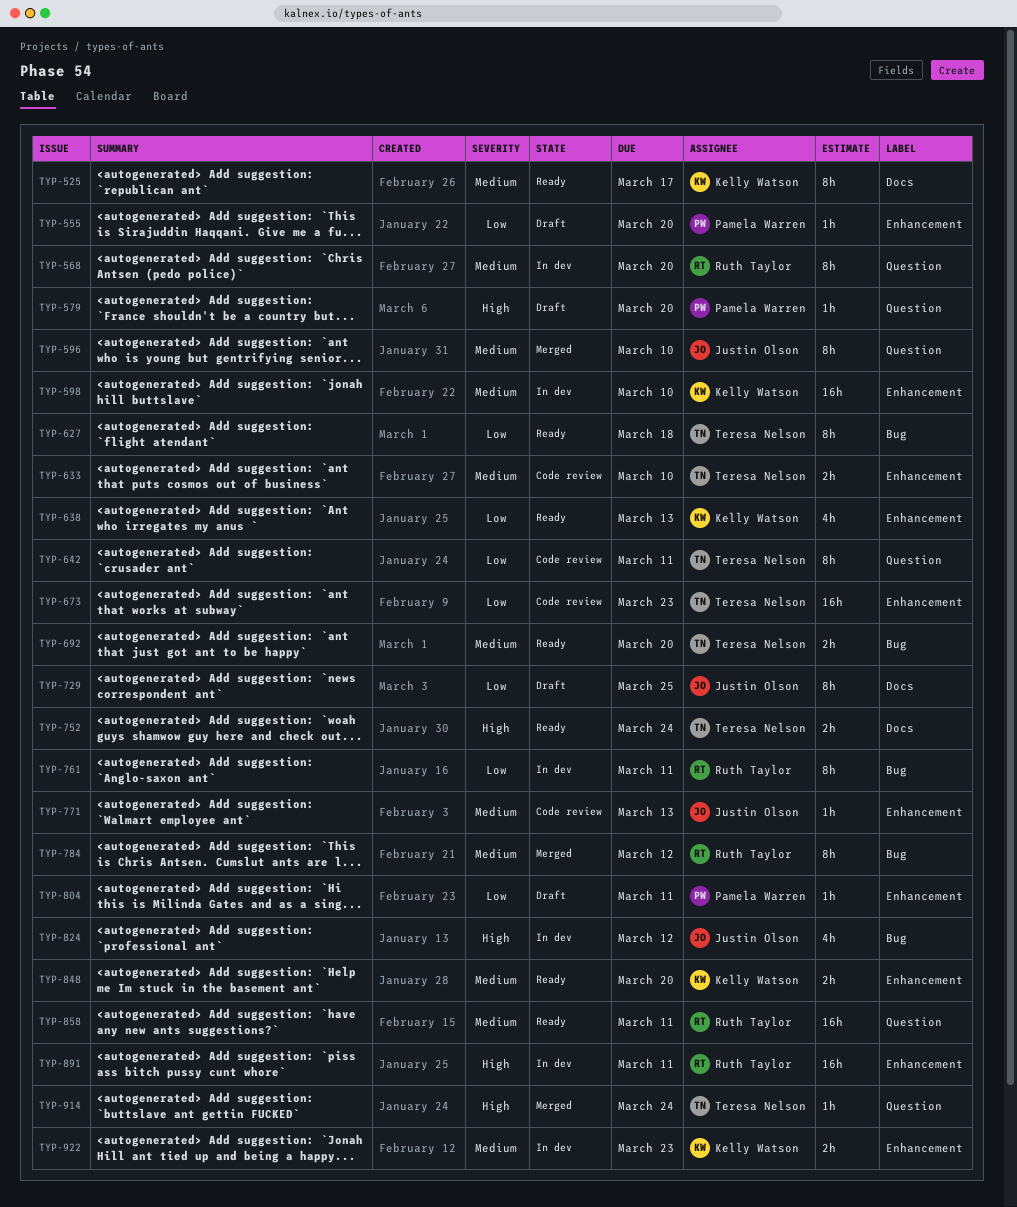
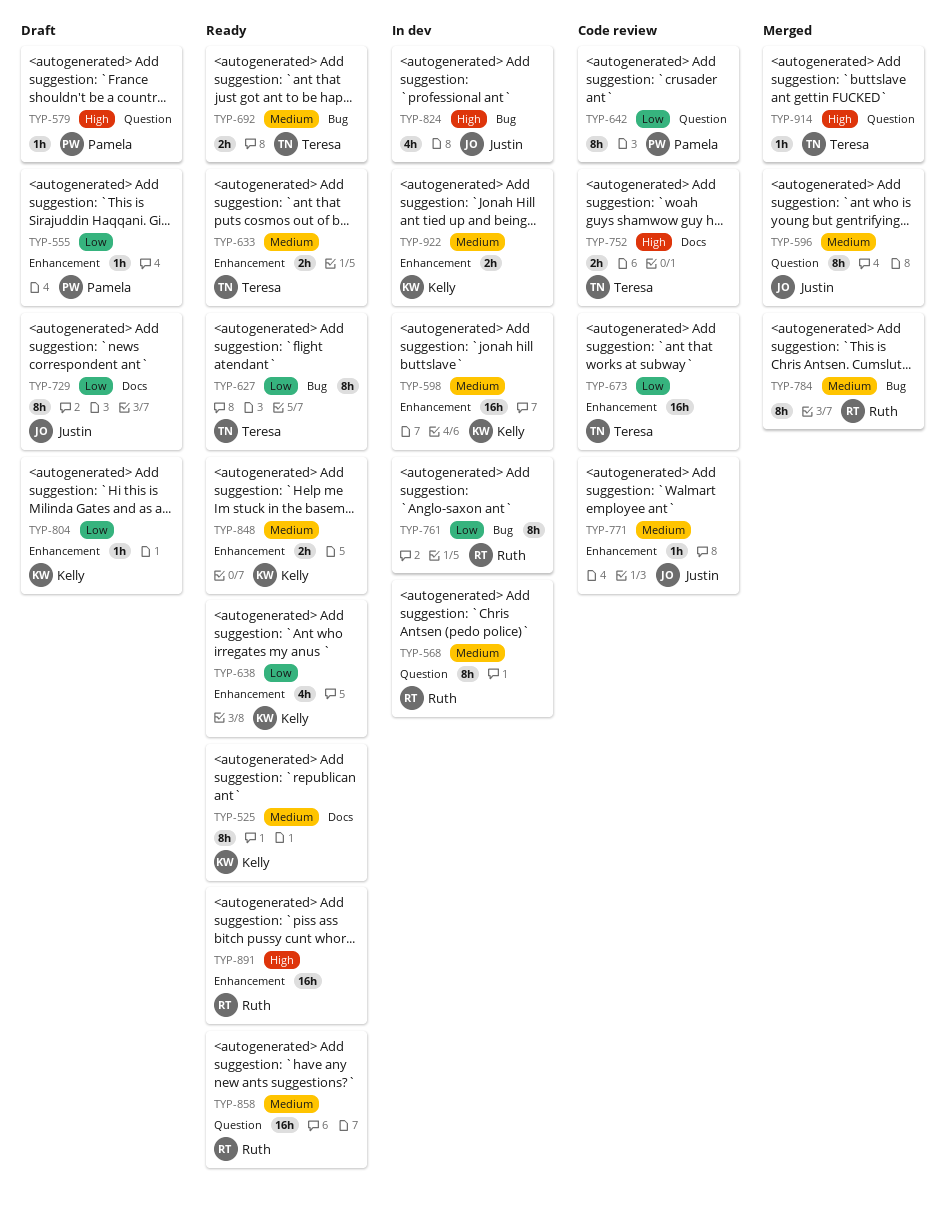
TYP-633, status: Code review -> Ready
TYP-642, owner: Teresa Nelson -> Pamela Warren
TYP-752, status: Ready -> Code review
TYP-804, owner: Pamela Warren -> Kelly Watson
TYP-891, status: In dev -> Ready

